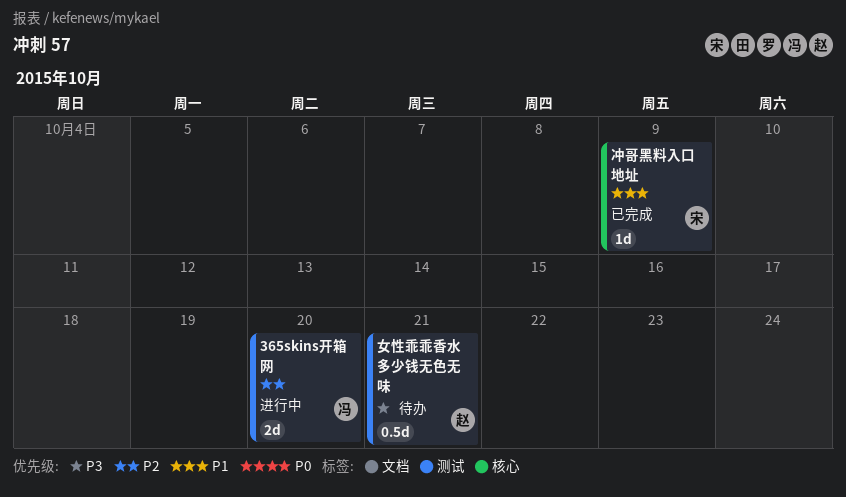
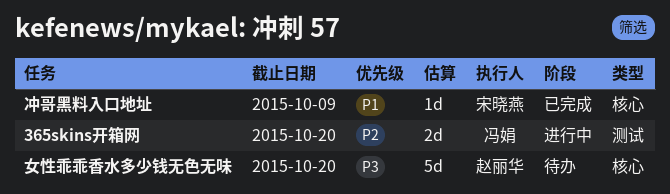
女性乖乖香水多少钱无色无味, label: 测试 -> 核心
女性乖乖香水多少钱无色无味, estimate: 0.5d -> 5d
女性乖乖香水多少钱无色无味, due: Oct 21 -> Oct 20

